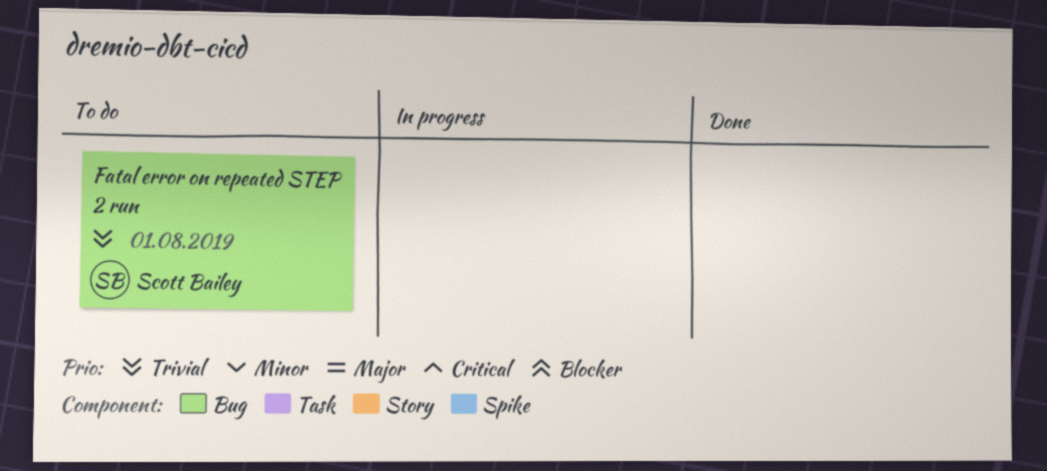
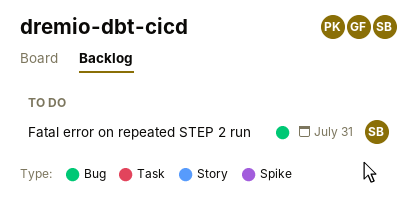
Fatal error on repeated STEP 2 run, due: Aug 1 -> Jul 31

